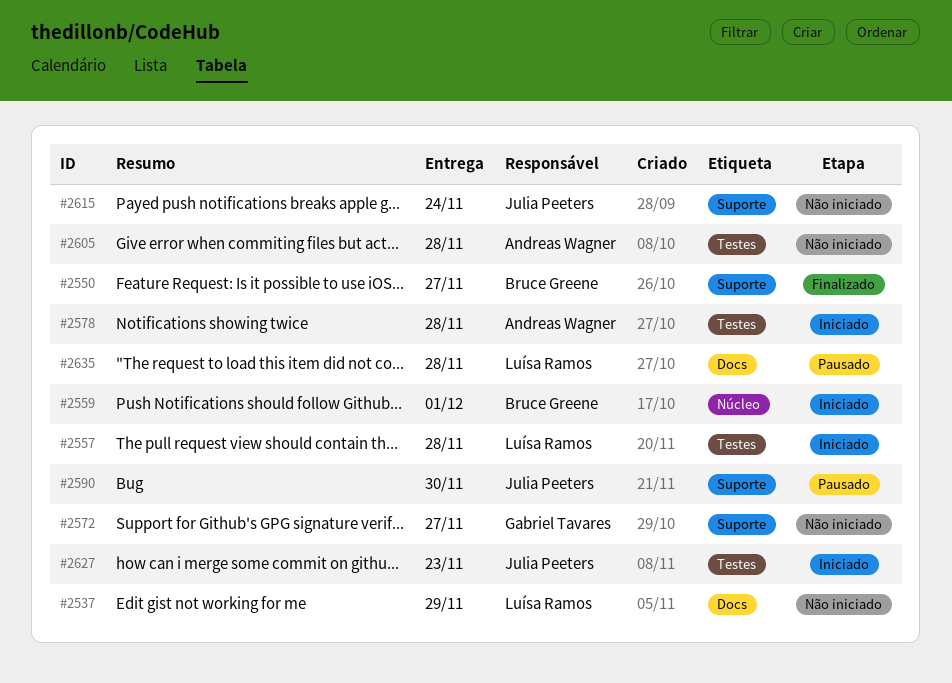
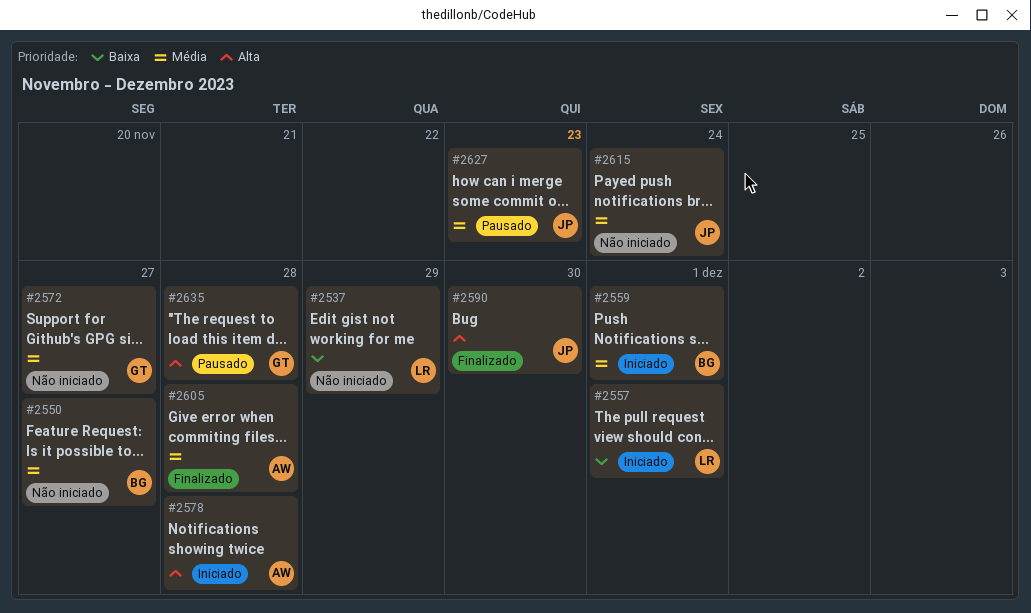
#2550, status: Finalizado -> Não iniciado
#2557, due: Nov 28 -> Dec 1
#2590, status: Pausado -> Finalizado
#2605, status: Não iniciado -> Finalizado
#2627, status: Iniciado -> Pausado
#2635, owner: Luísa Ramos -> Gabriel Tavares

